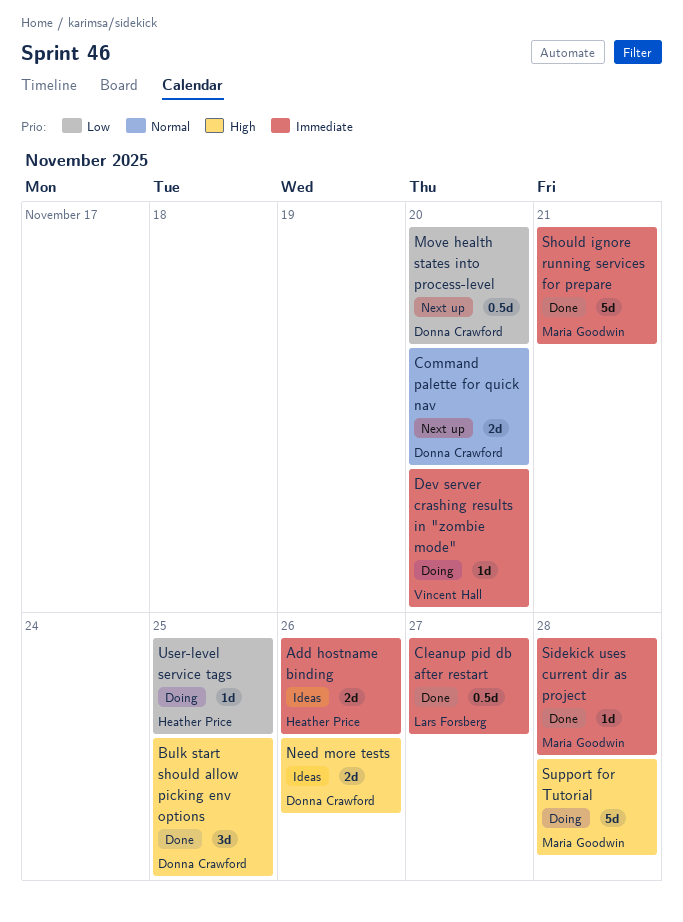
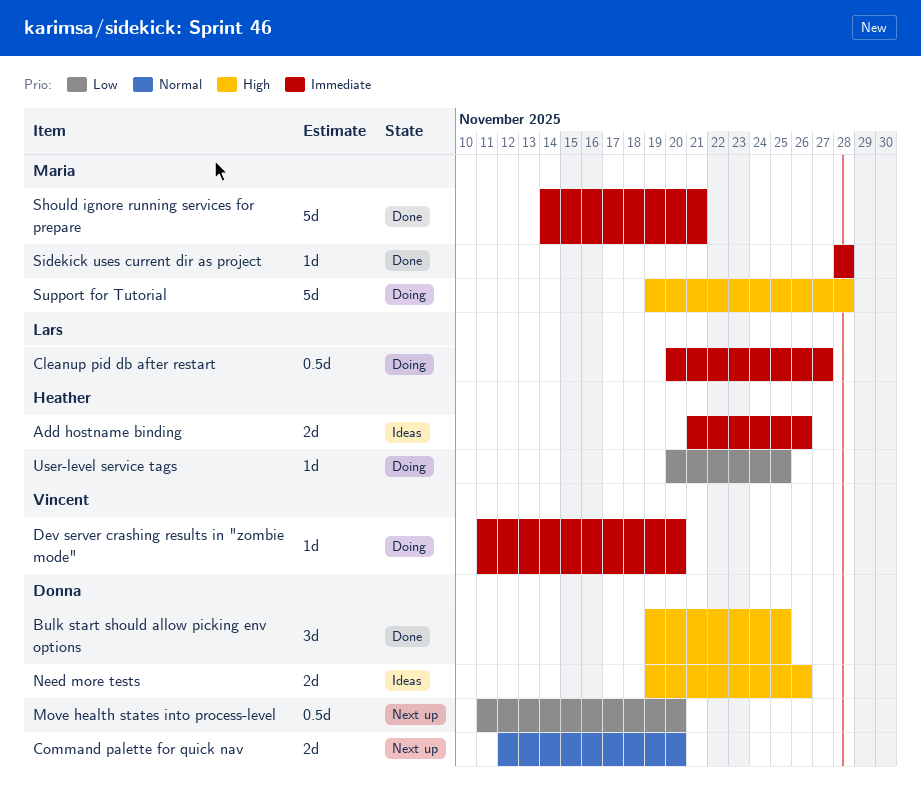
Cleanup pid db after restart, status: Done -> Doing

